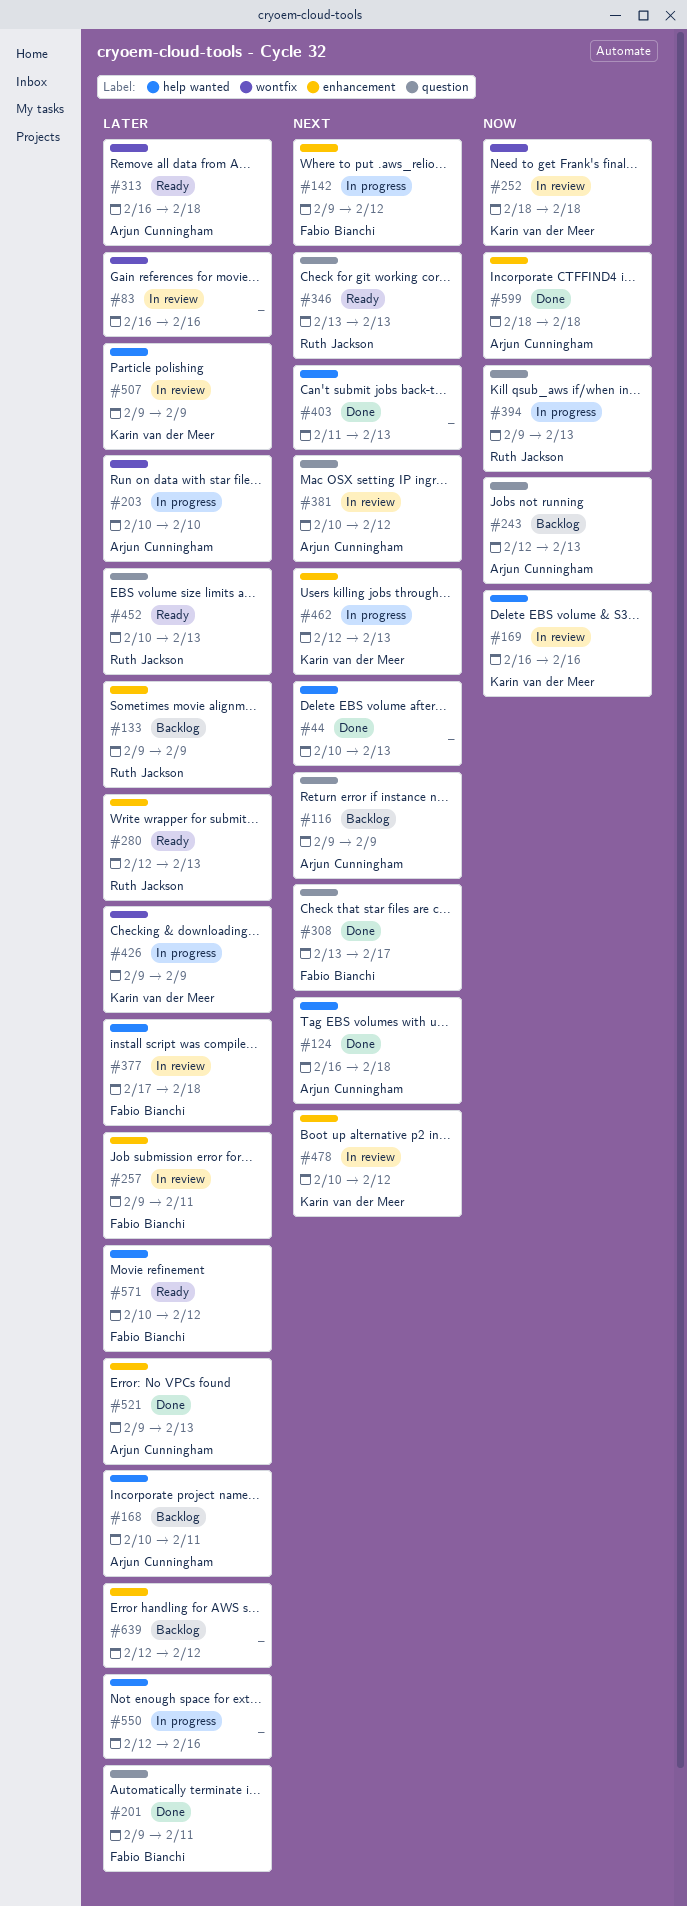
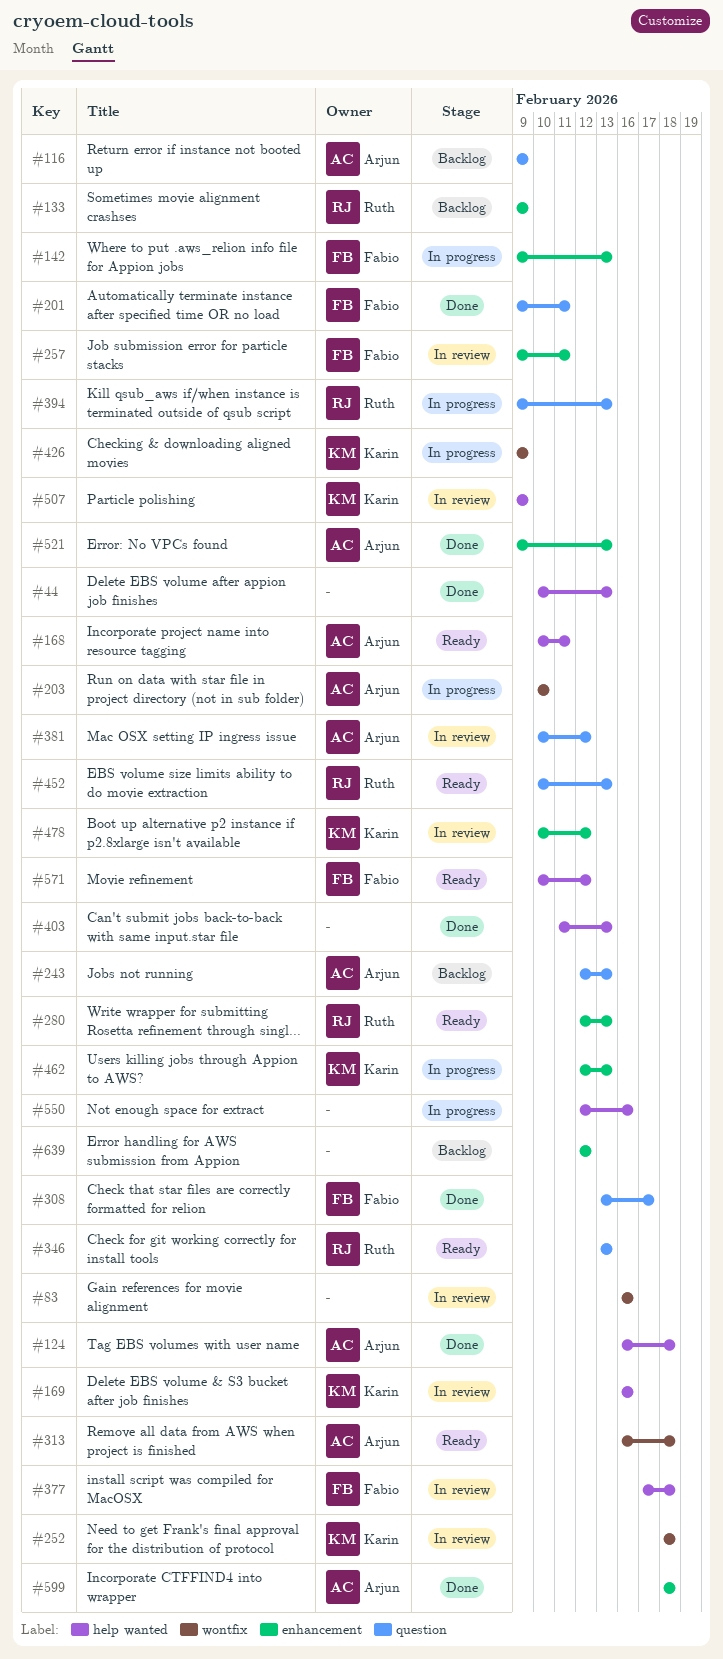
#142, due: Feb 12 -> Feb 13
#168, status: Backlog -> Ready

